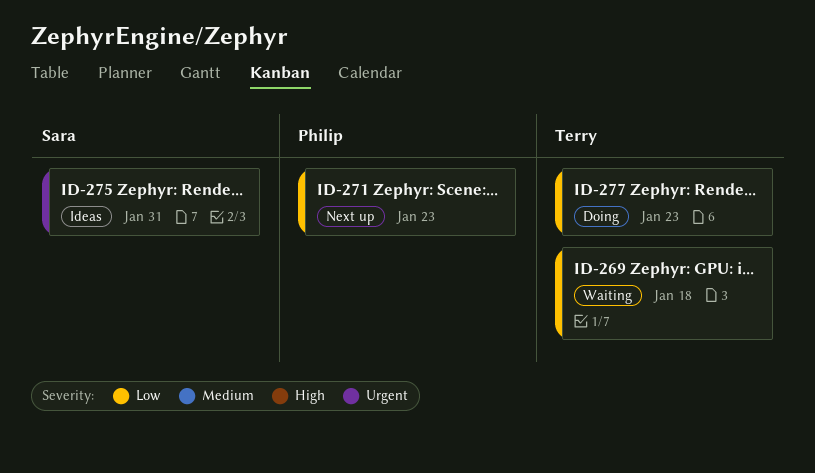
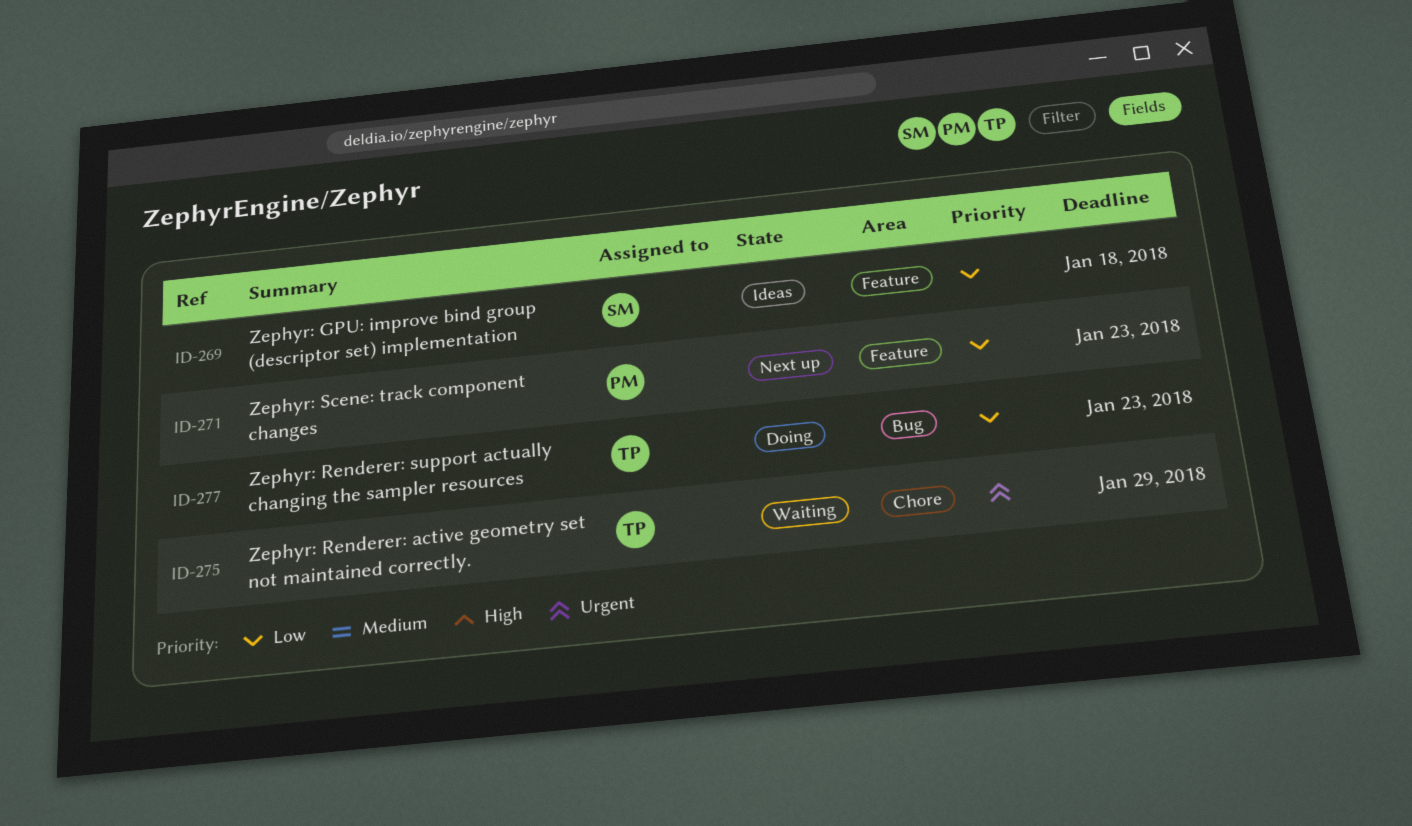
ID-269, status: Waiting -> Ideas
ID-269, owner: Terry -> Sara
ID-275, status: Ideas -> Waiting
ID-275, owner: Sara -> Terry
ID-275, due: Jan 31 -> Jan 29

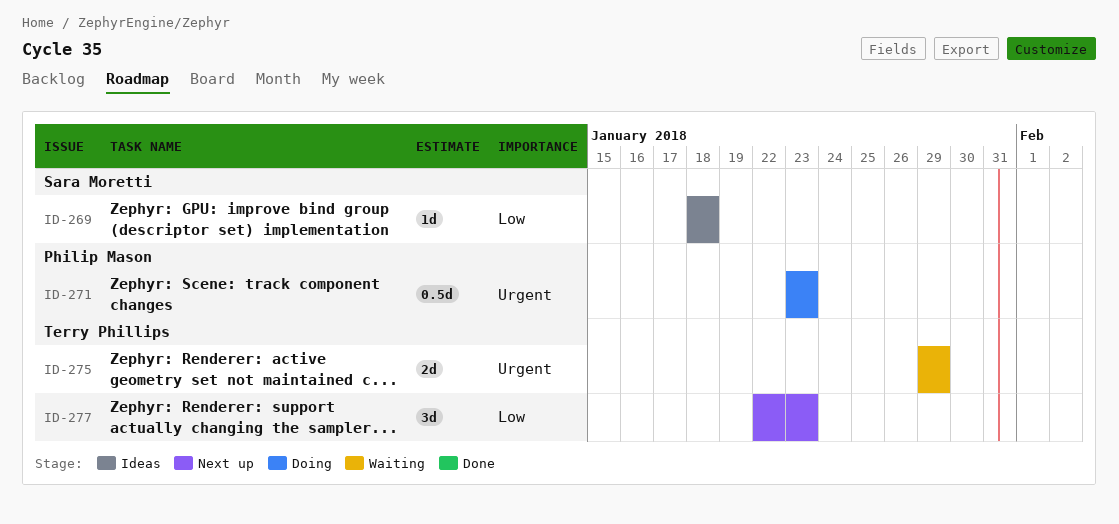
ID-271, status: Next up -> Doing
ID-271, priority: Low -> Urgent
ID-277, status: Doing -> Next up

